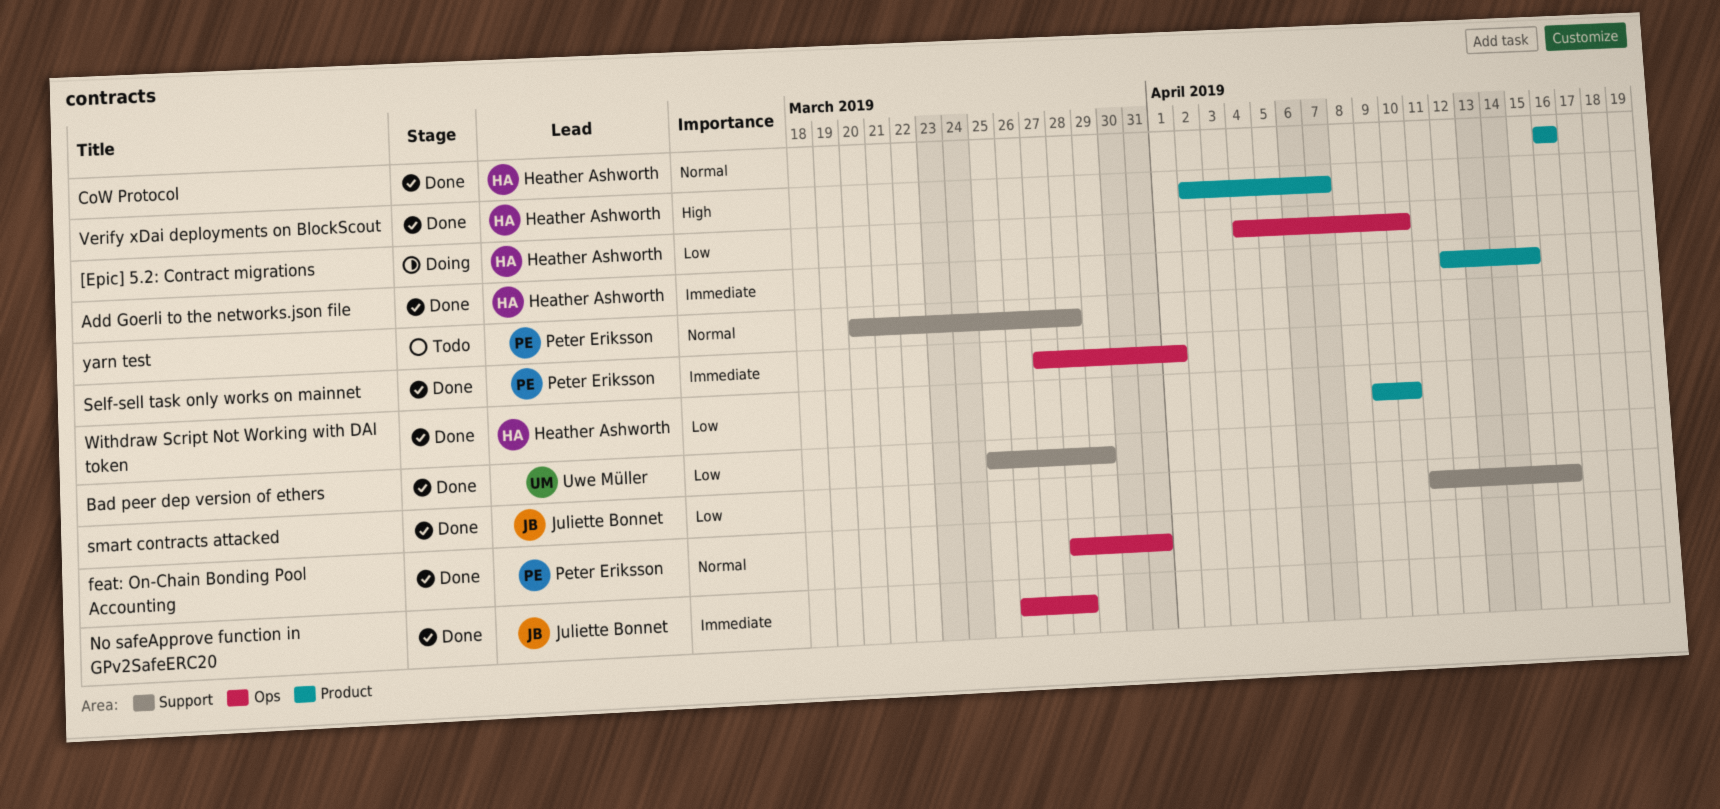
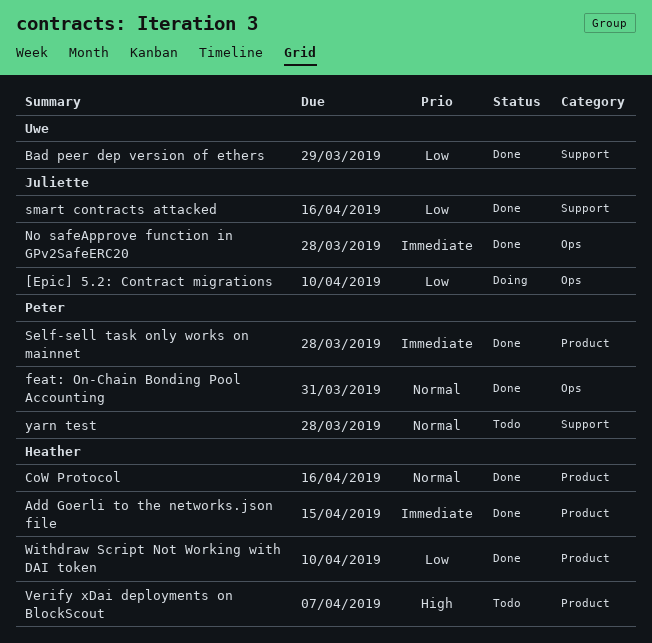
[Epic] 5.2: Contract migrations, owner: Heather Ashworth -> Juliette Bonnet
Self-sell task only works on mainnet, label: Ops -> Product
Self-sell task only works on mainnet, due: Apr 1 -> Mar 28
Verify xDai deployments on BlockScout, status: Done -> Todo

